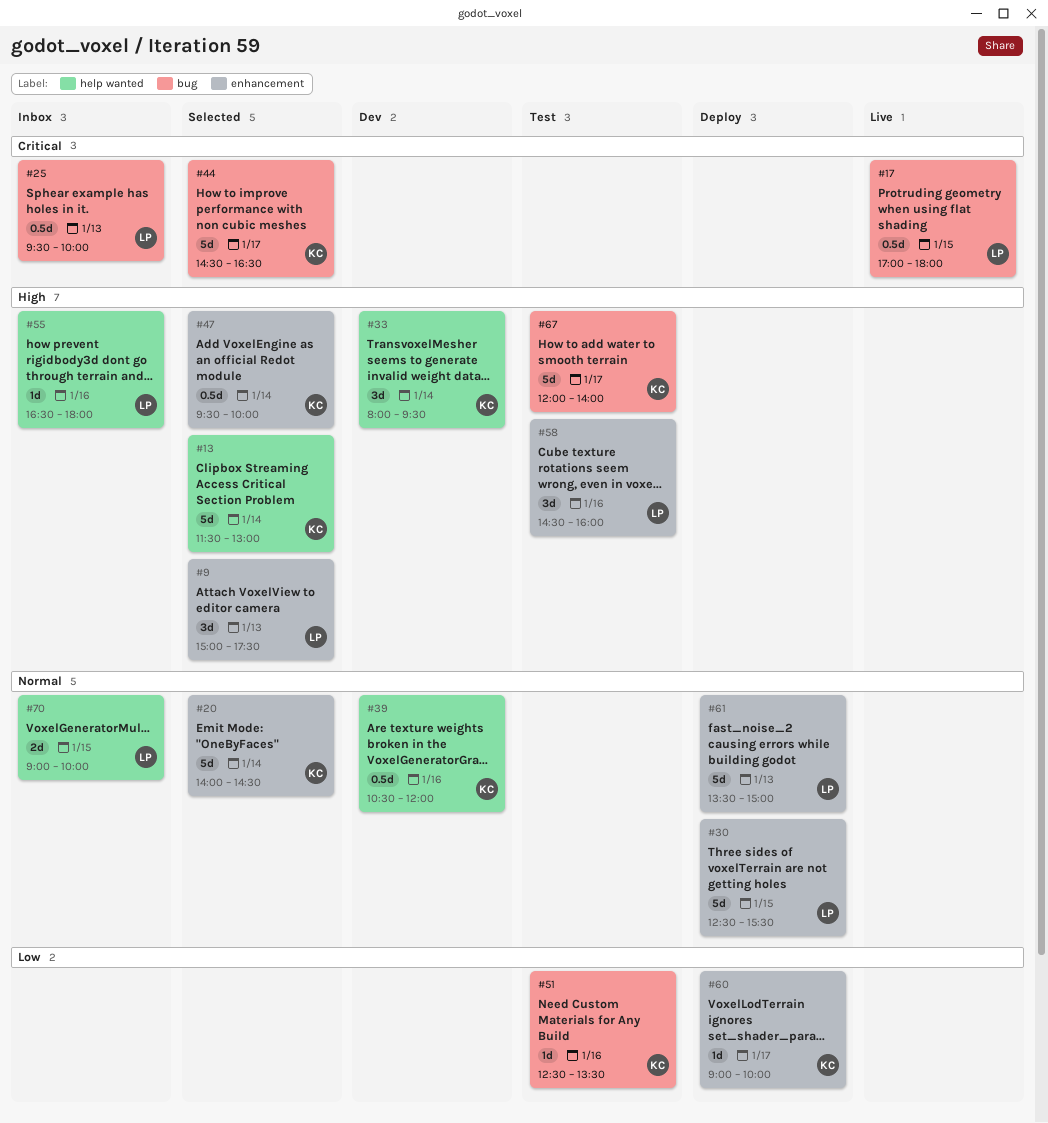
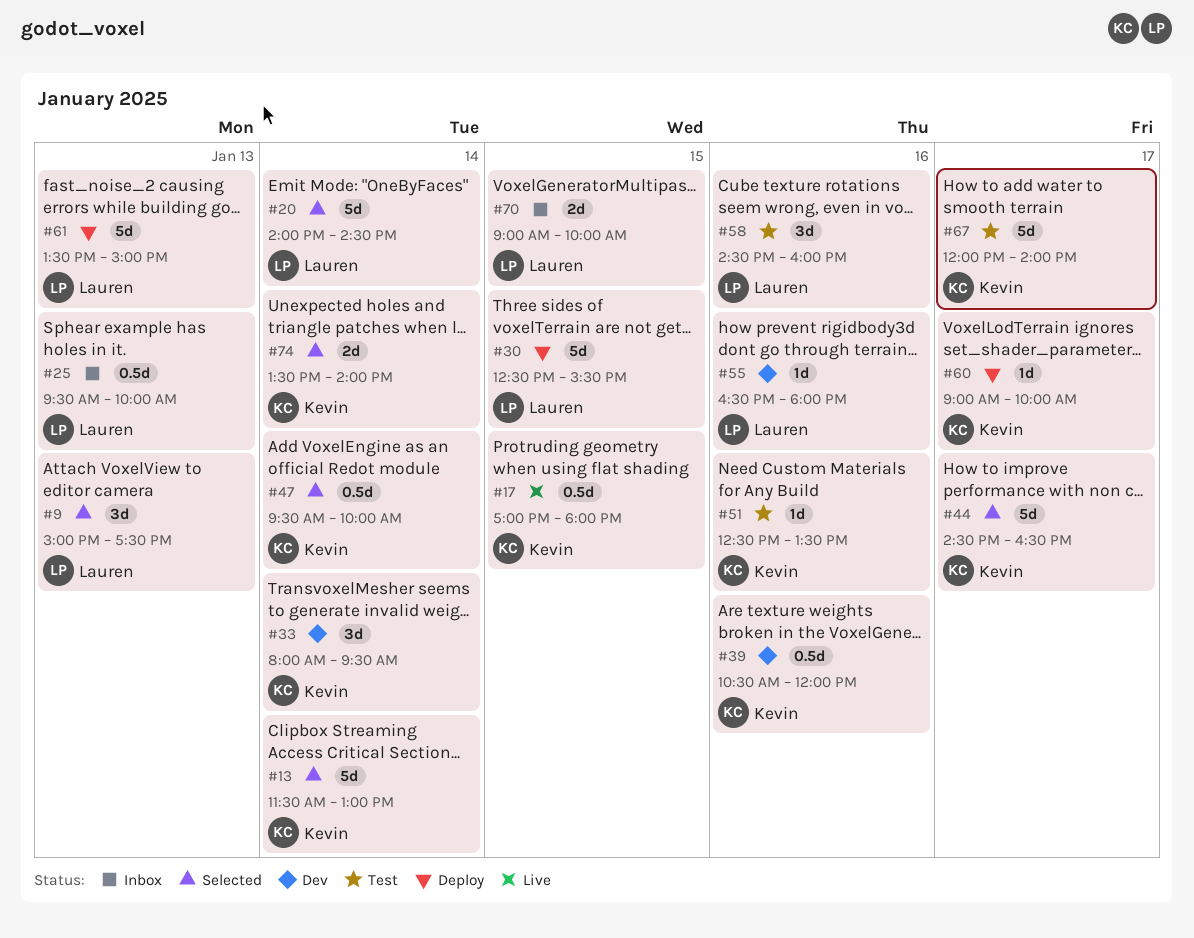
#17, owner: Lauren -> Kevin
#20, owner: Kevin -> Lauren
#55, status: Inbox -> Dev
#74: none -> present

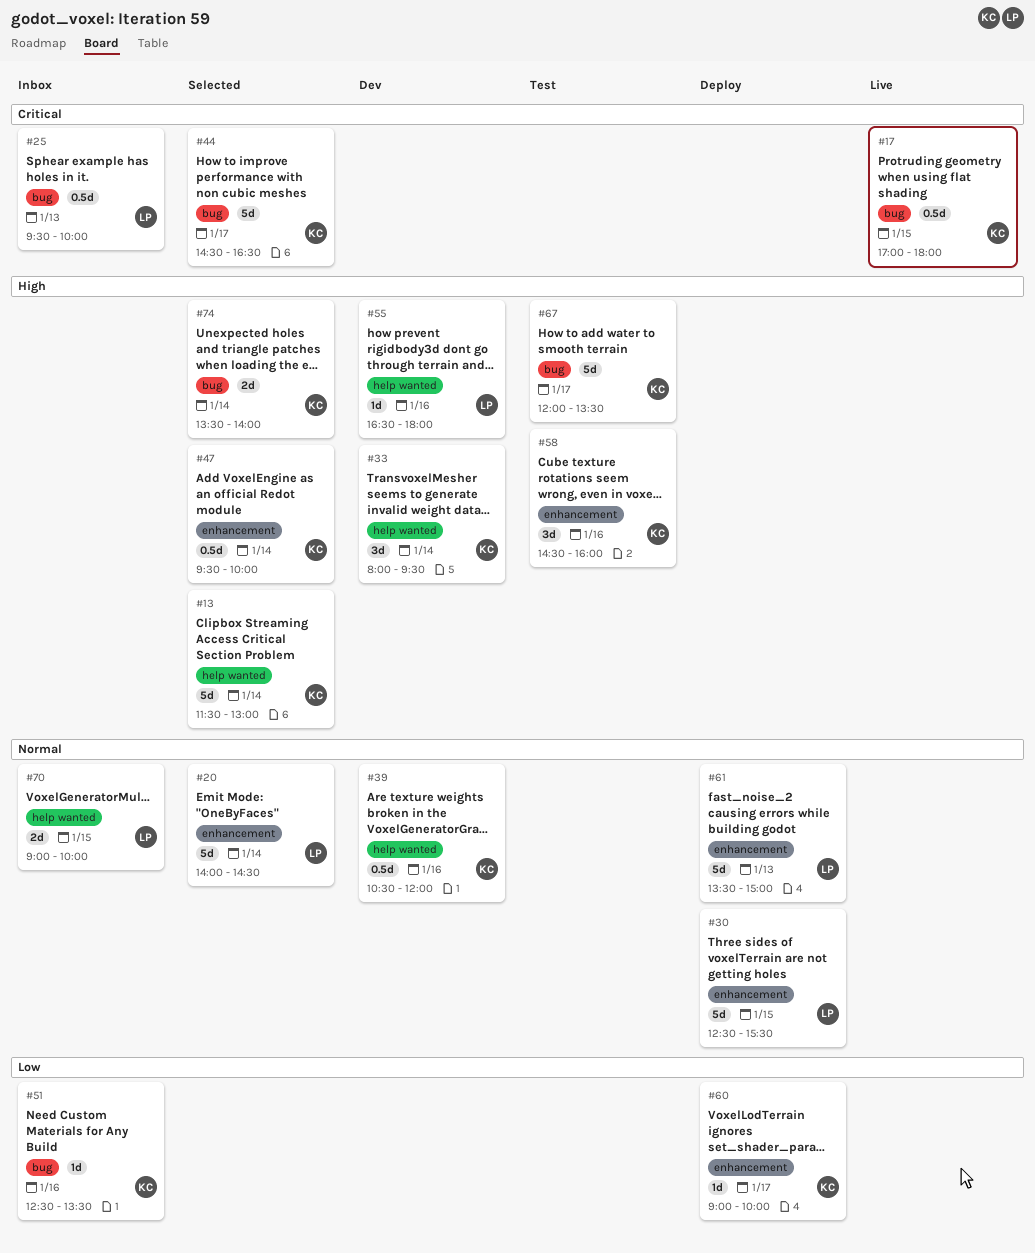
#9: present -> none
#51, status: Test -> Inbox
#58, owner: Lauren -> Kevin
#67, ends: 14:00 -> 13:30

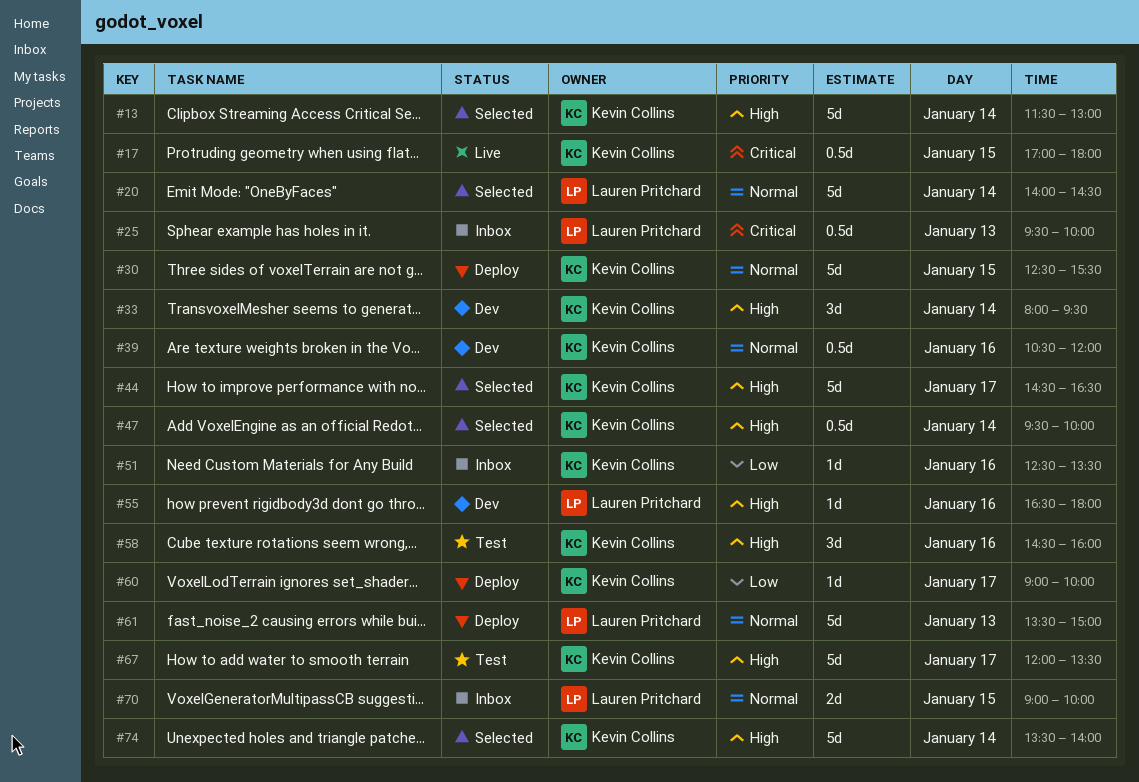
#30, owner: Lauren Pritchard -> Kevin Collins
#44, priority: Critical -> High
#74, estimate: 2d -> 5d

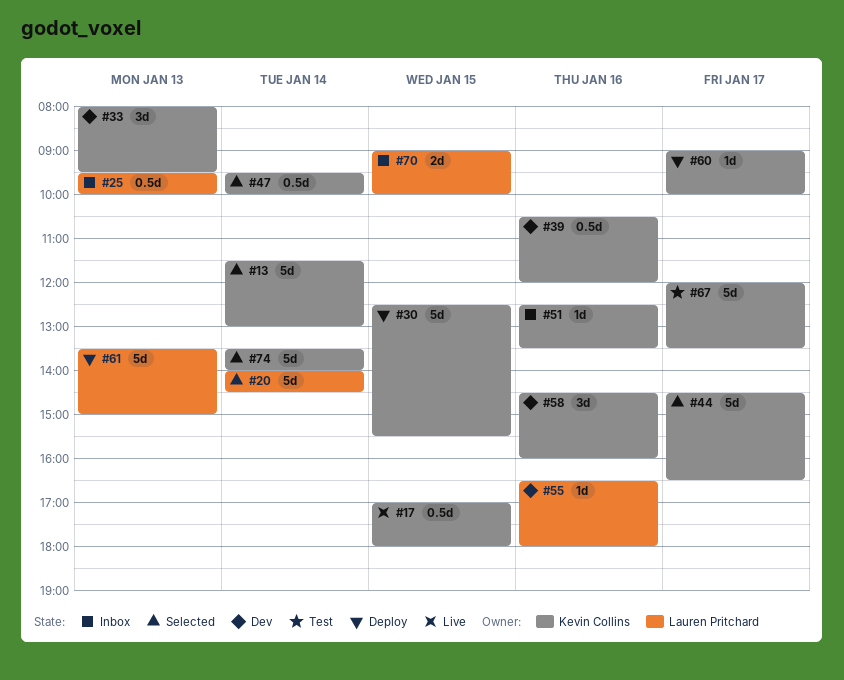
#33, day: Jan 14 -> Jan 13
#58, status: Test -> Dev

